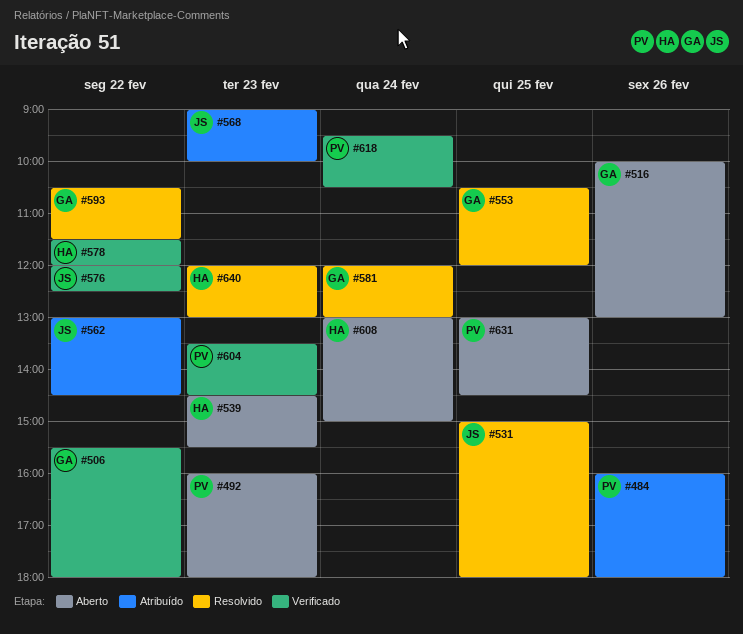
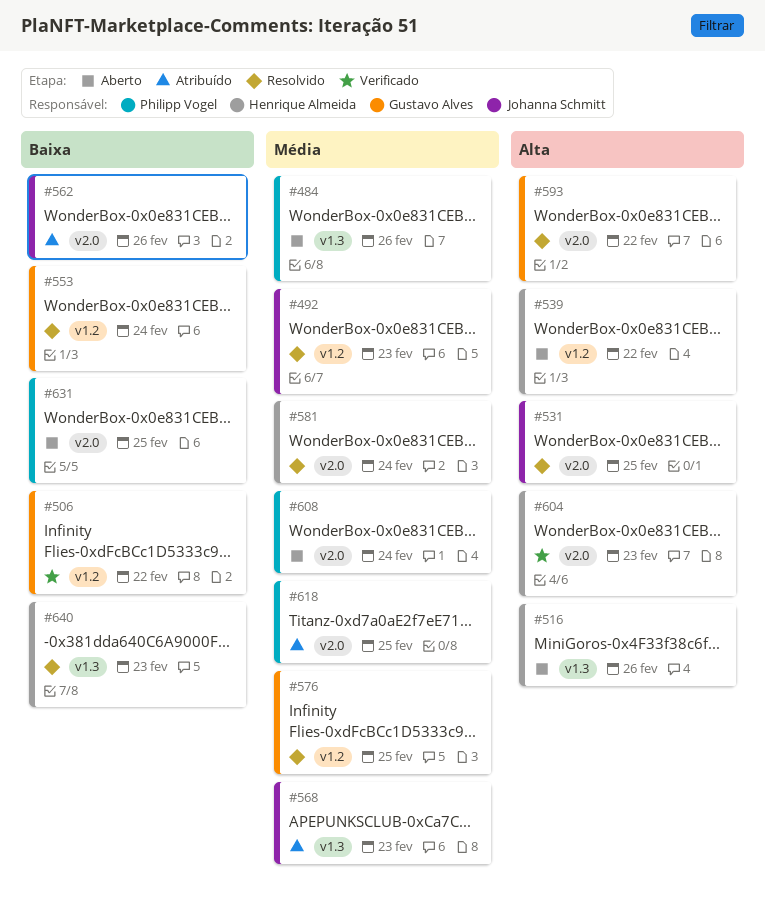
#484, status: Atribuído -> Aberto
#492, status: Aberto -> Resolvido
#492, owner: Philipp Vogel -> Johanna Schmitt
#516, owner: Gustavo Alves -> Henrique Almeida
#539, day: Feb 23 -> Feb 22
#553, day: Feb 25 -> Feb 24
#562, day: Feb 22 -> Feb 26
#576, status: Verificado -> Resolvido
#576, owner: Johanna Schmitt -> Gustavo Alves
#576, day: Feb 22 -> Feb 25
#578: present -> none
#581, owner: Gustavo Alves -> Henrique Almeida
#604, owner: Philipp Vogel -> Henrique Almeida
#608, owner: Henrique Almeida -> Philipp Vogel
#618, status: Verificado -> Atribuído
#618, day: Feb 24 -> Feb 25

